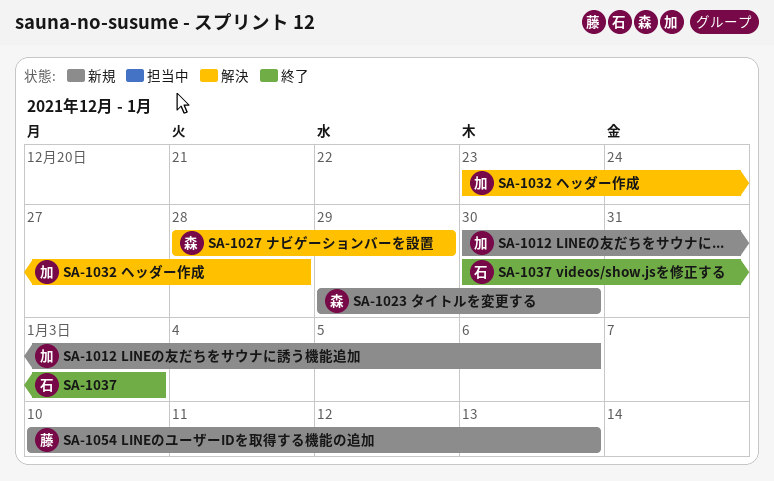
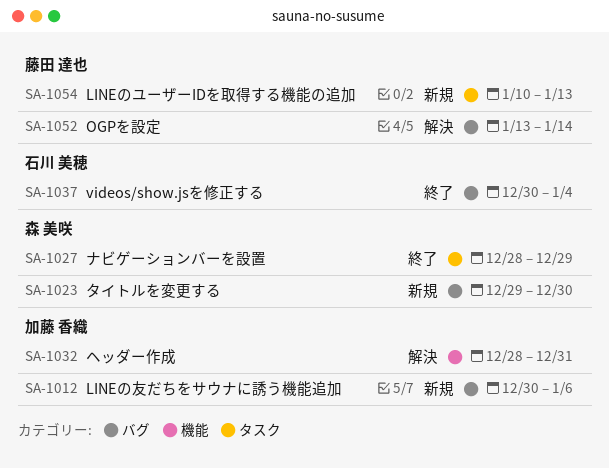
SA-1027, status: 解決 -> 終了
SA-1032, start: Dec 23 -> Dec 28
SA-1032, due: Dec 28 -> Dec 31
SA-1037, due: Jan 3 -> Jan 4
SA-1052: none -> present

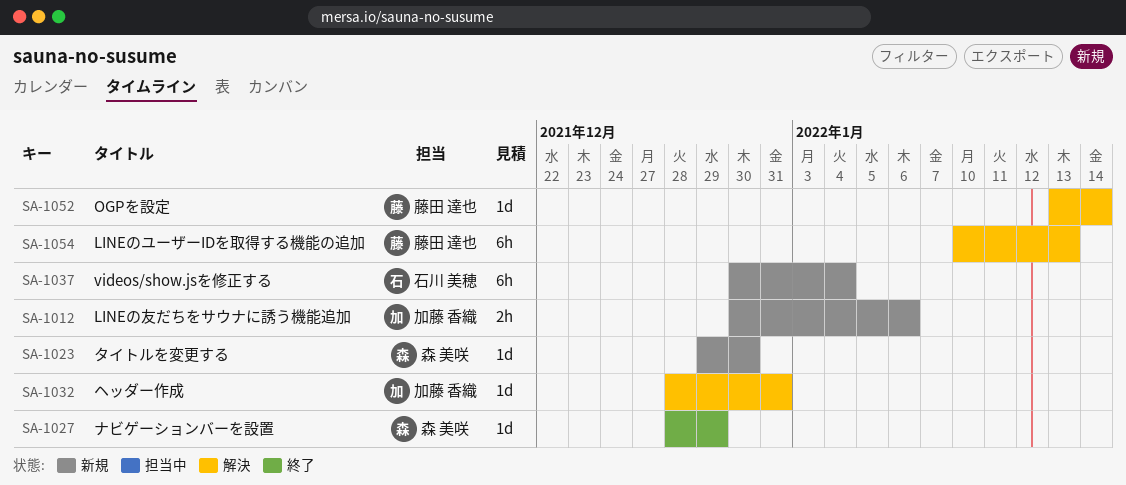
SA-1037, status: 終了 -> 新規
SA-1054, status: 新規 -> 解決

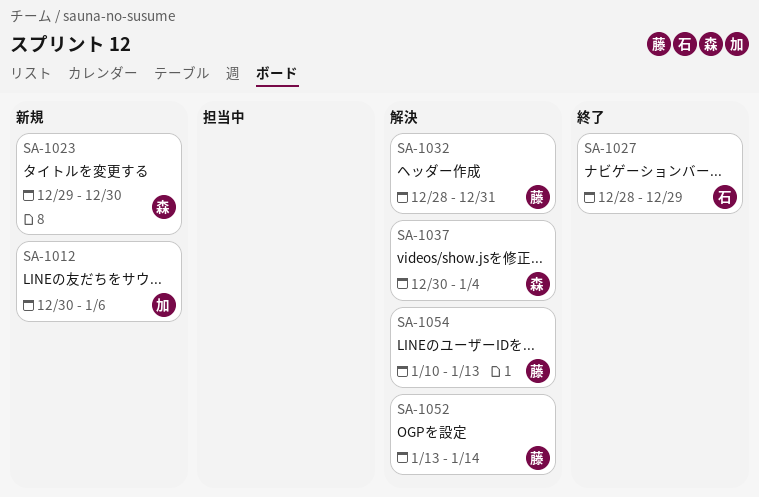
SA-1027, owner: 森 美咲 -> 石川 美穂
SA-1032, owner: 加藤 香織 -> 藤田 達也
SA-1037, status: 新規 -> 解決
SA-1037, owner: 石川 美穂 -> 森 美咲

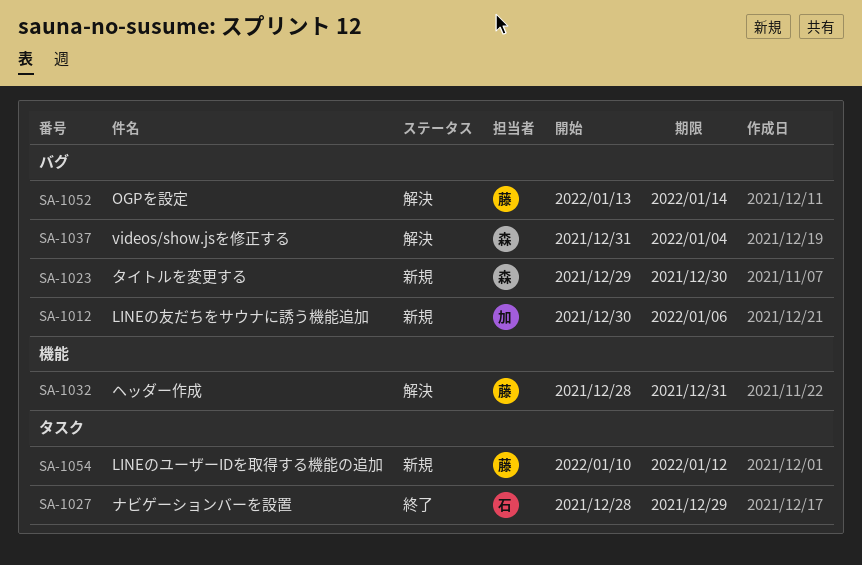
SA-1037, start: Dec 30 -> Dec 31
SA-1054, status: 解決 -> 新規
SA-1054, due: Jan 13 -> Jan 12

